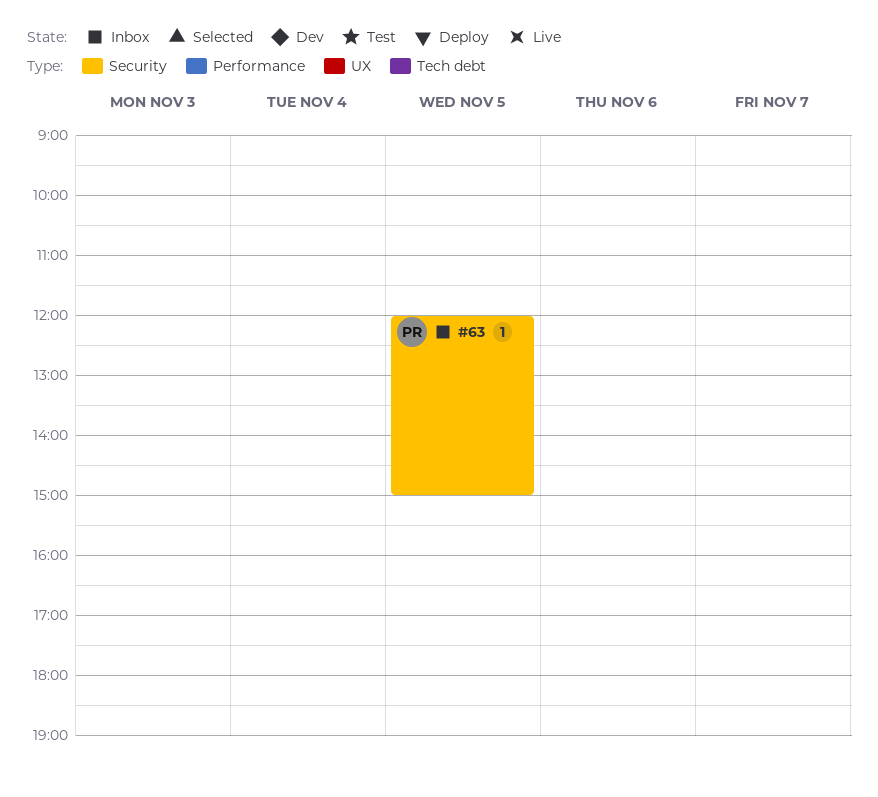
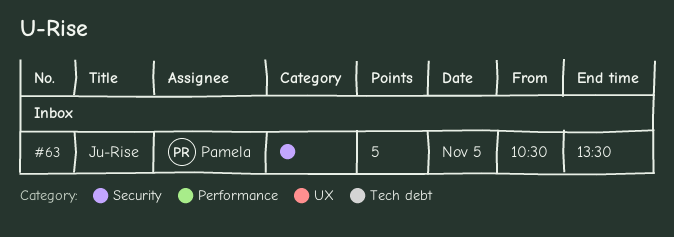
#63, estimate: 1 -> 5
#63, begins: 12:00 -> 10:30
#63, ends: 15:00 -> 13:30

